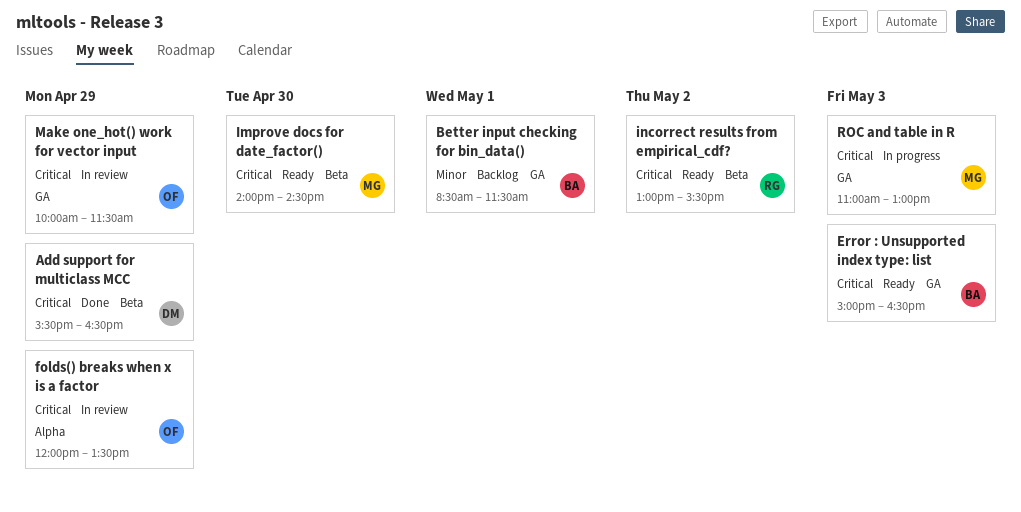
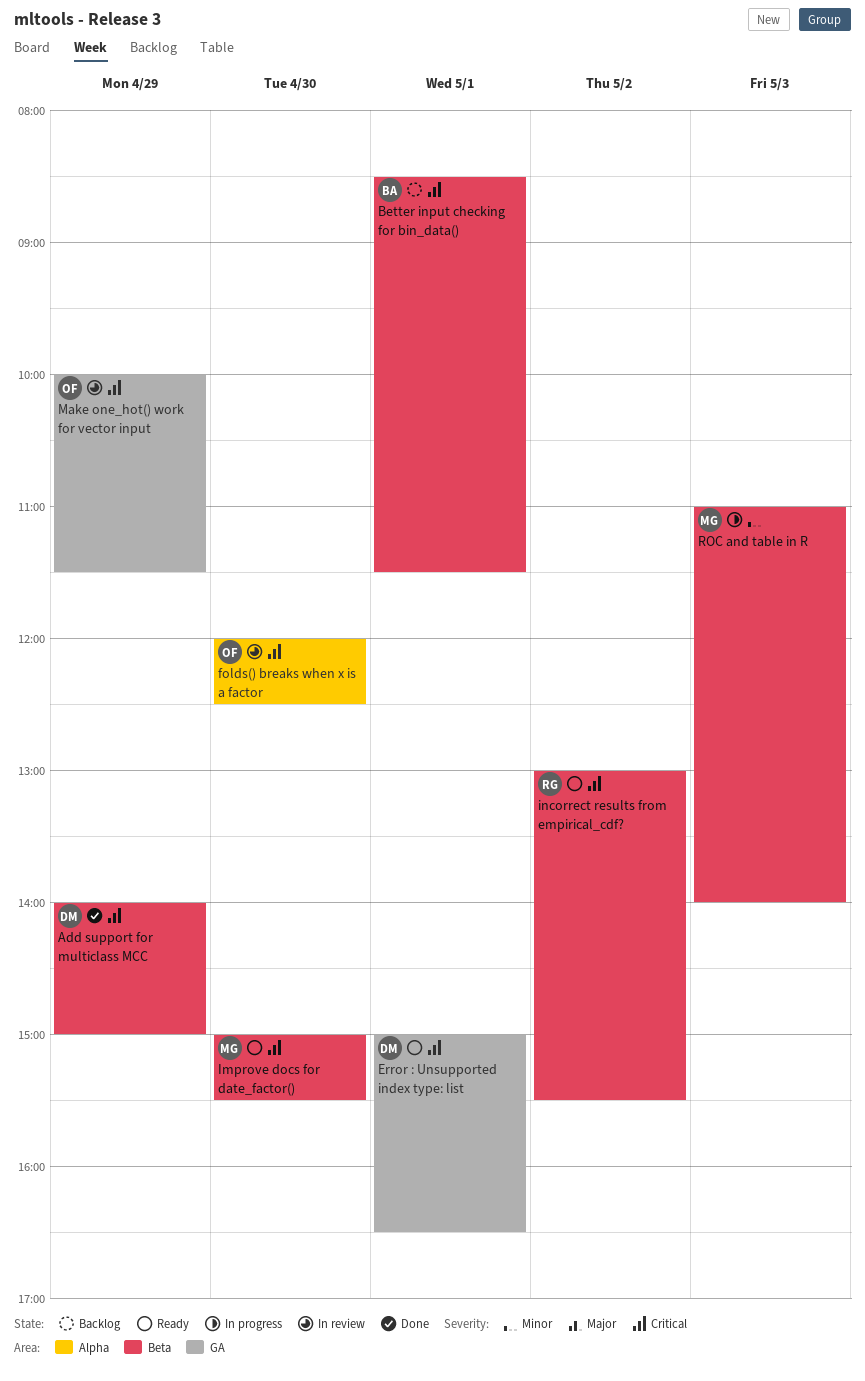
Add support for multiclass MCC, begins: 15:30 -> 14:00
Add support for multiclass MCC, ends: 16:30 -> 15:00
Better input checking for bin_data(), priority: Minor -> Critical
Better input checking for bin_data(), label: GA -> Beta
Error : Unsupported index type: list, owner: BA -> DM
Error : Unsupported index type: list, day: May 3 -> May 1
folds() breaks when x is a factor, day: Apr 29 -> Apr 30
folds() breaks when x is a factor, ends: 13:30 -> 12:30
Improve docs for date_factor(), begins: 14:00 -> 15:00
Improve docs for date_factor(), ends: 14:30 -> 15:30
ROC and table in R, priority: Critical -> Minor
ROC and table in R, label: GA -> Beta
ROC and table in R, ends: 13:00 -> 14:00

